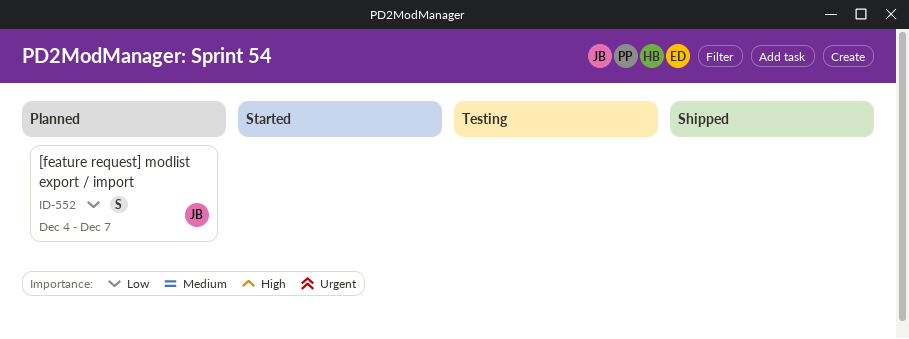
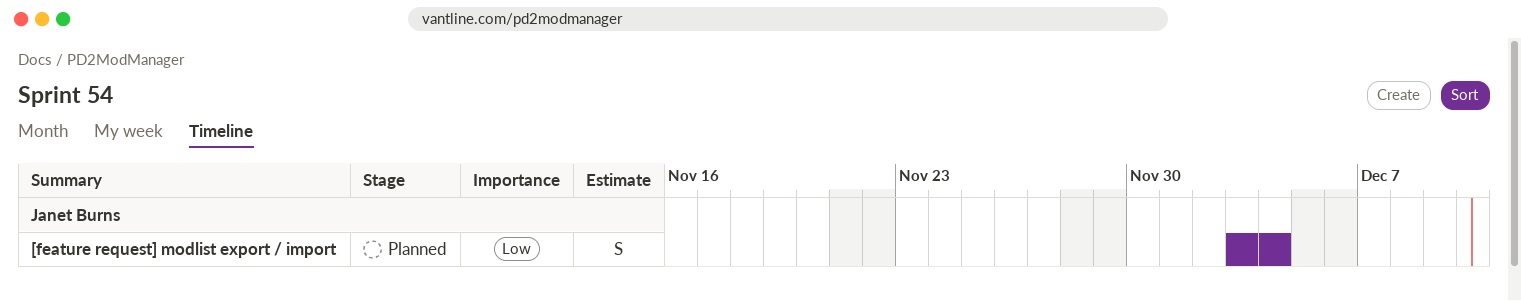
[feature request] modlist export / import, start: Dec 4 -> Dec 3
[feature request] modlist export / import, due: Dec 7 -> Dec 4

